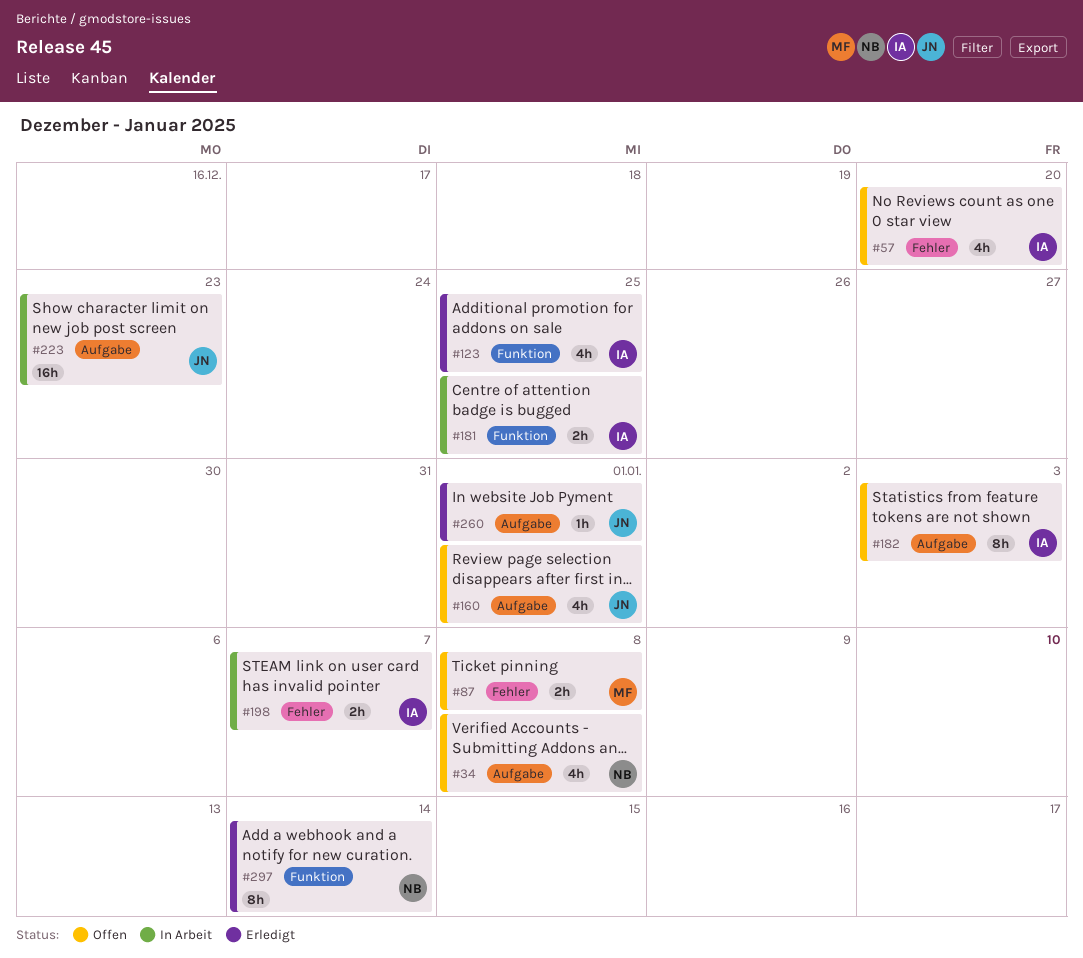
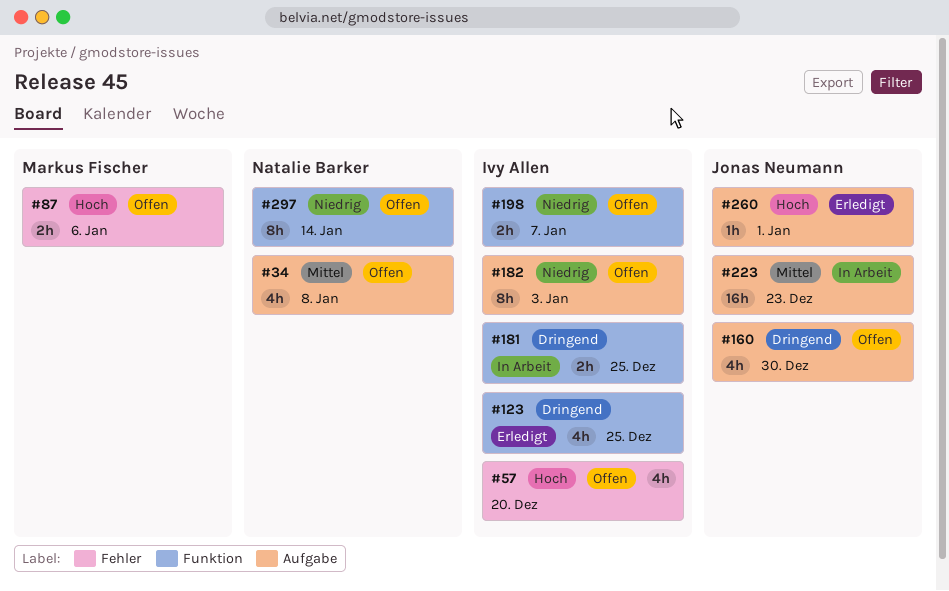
#87, due: Jan 8 -> Jan 6
#160, due: Jan 1 -> Dec 30
#198, status: In Arbeit -> Offen
#198, label: Fehler -> Funktion
#297, status: Erledigt -> Offen

